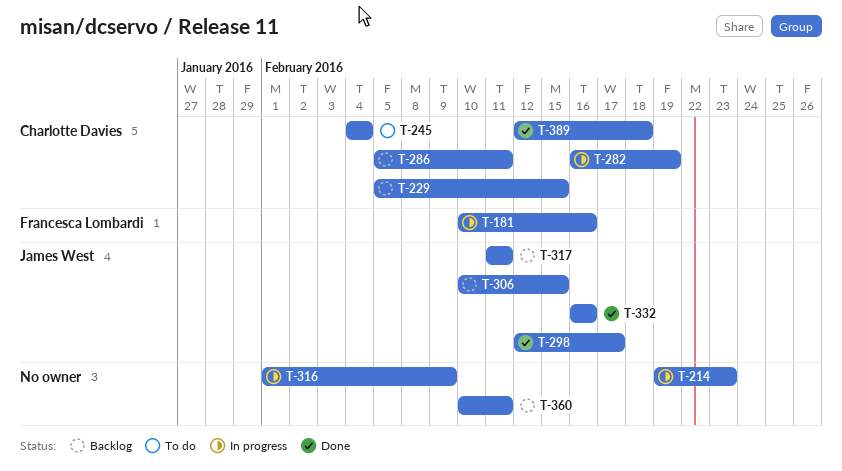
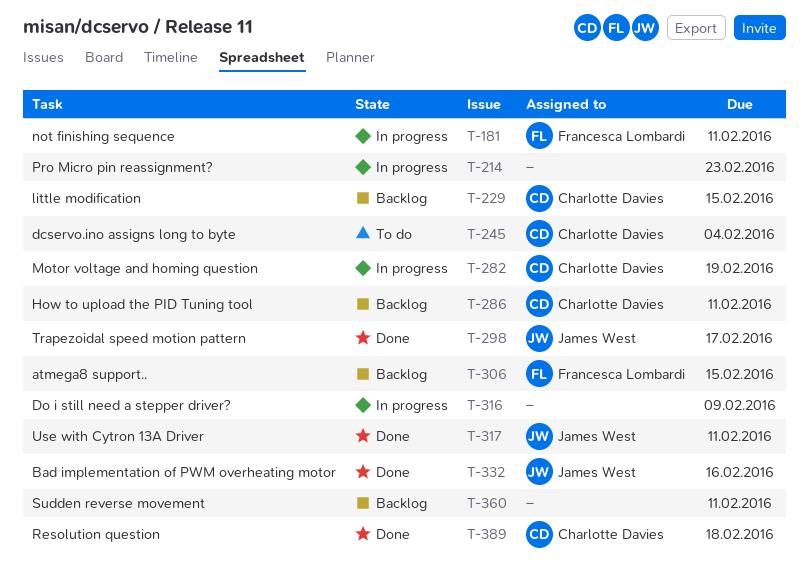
T-181, due: Feb 16 -> Feb 11
T-306, owner: James West -> Francesca Lombardi
T-317, status: Backlog -> Done

